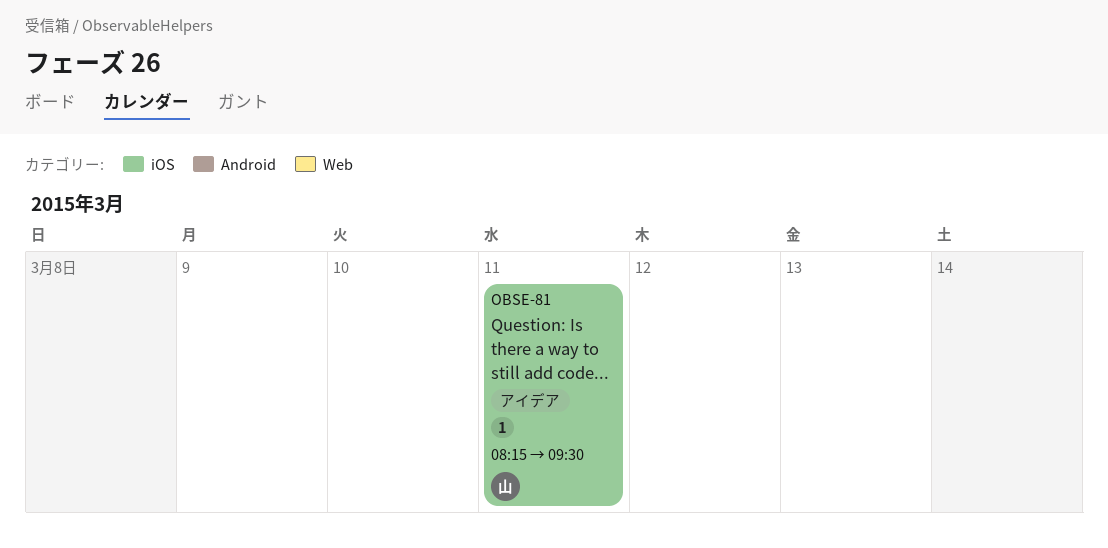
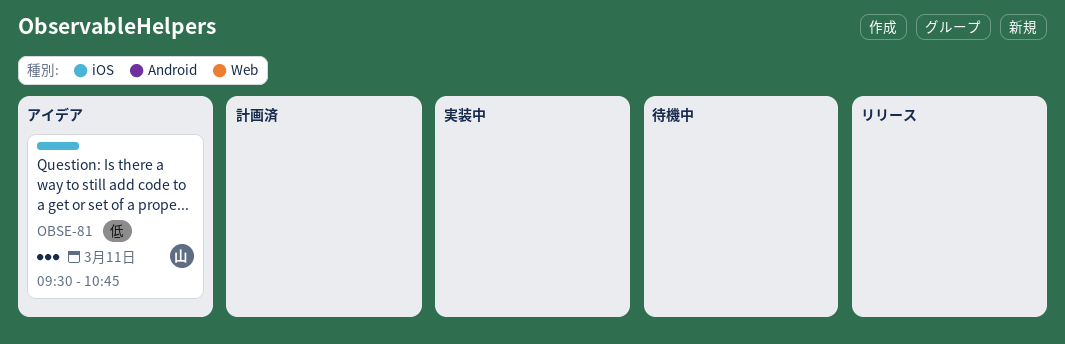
OBSE-81, estimate: 1 -> 3
OBSE-81, begins: 08:15 -> 09:30
OBSE-81, ends: 09:30 -> 10:45

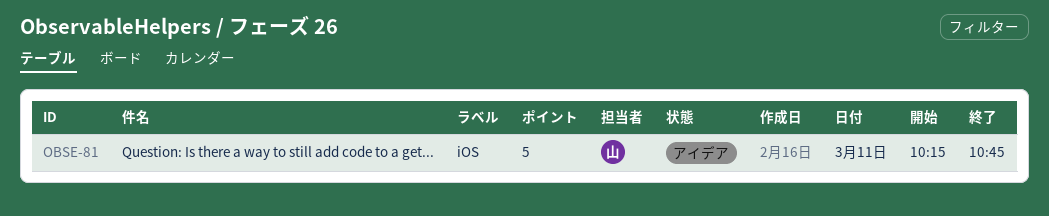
OBSE-81, estimate: 3 -> 5
OBSE-81, begins: 09:30 -> 10:15

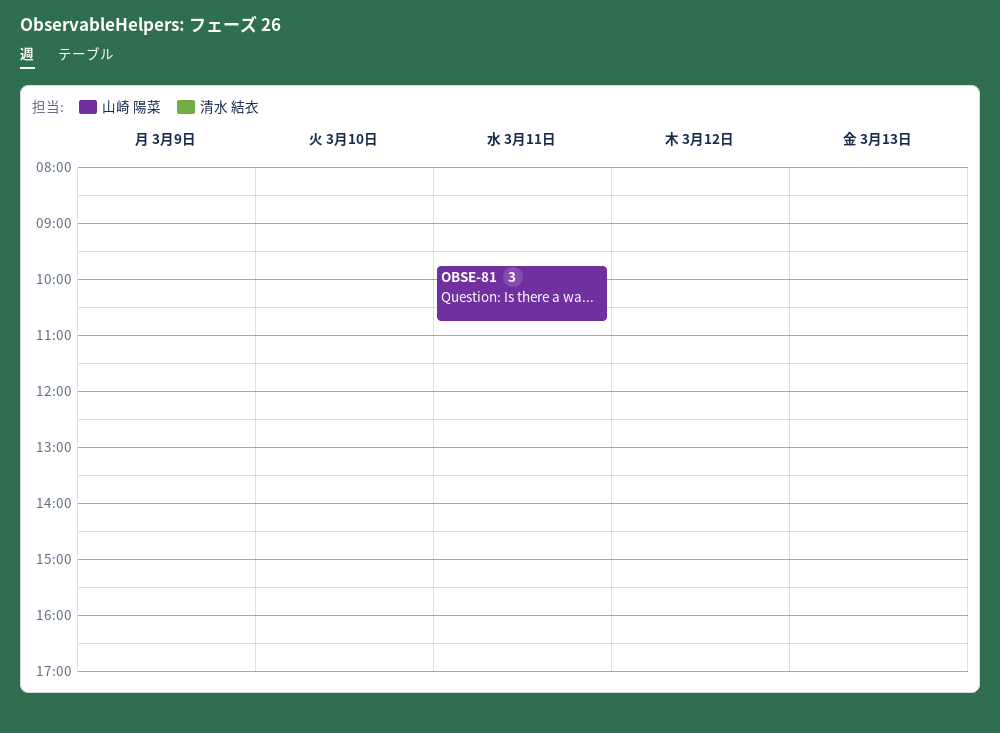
OBSE-81, estimate: 5 -> 3
OBSE-81, begins: 10:15 -> 09:45

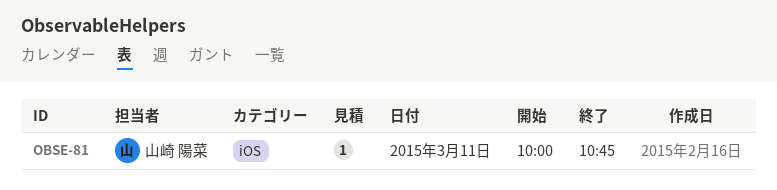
OBSE-81, estimate: 3 -> 1
OBSE-81, begins: 09:45 -> 10:00

